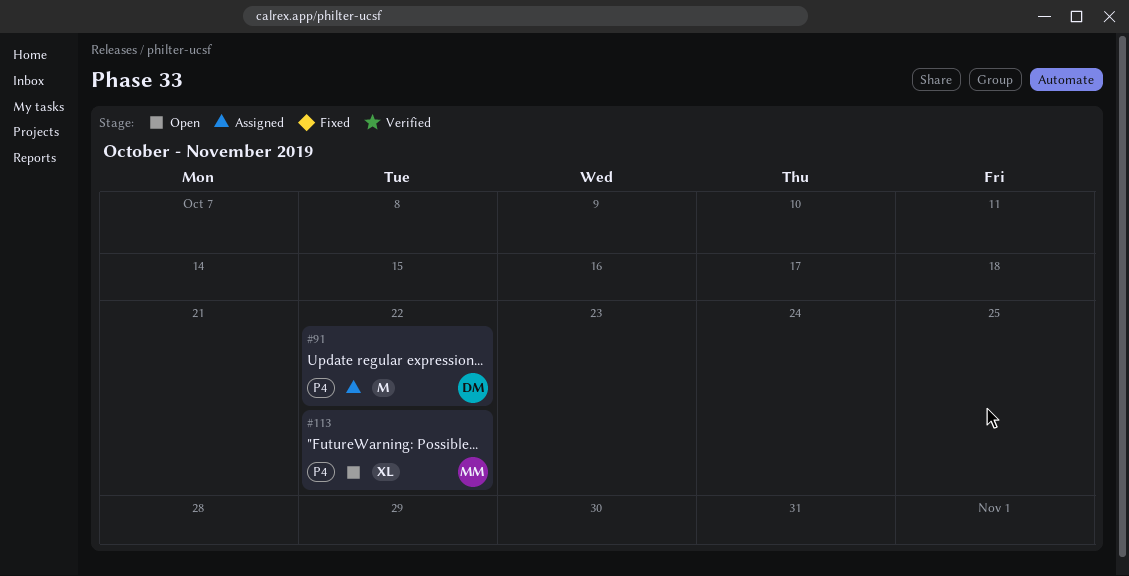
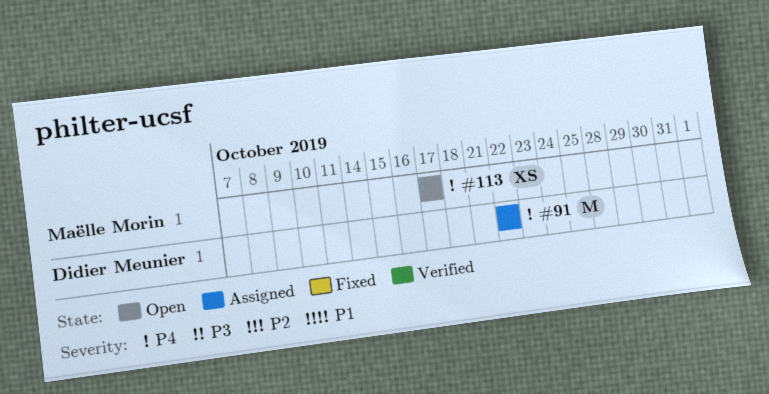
#113, estimate: XL -> XS
#113, due: Oct 22 -> Oct 17

